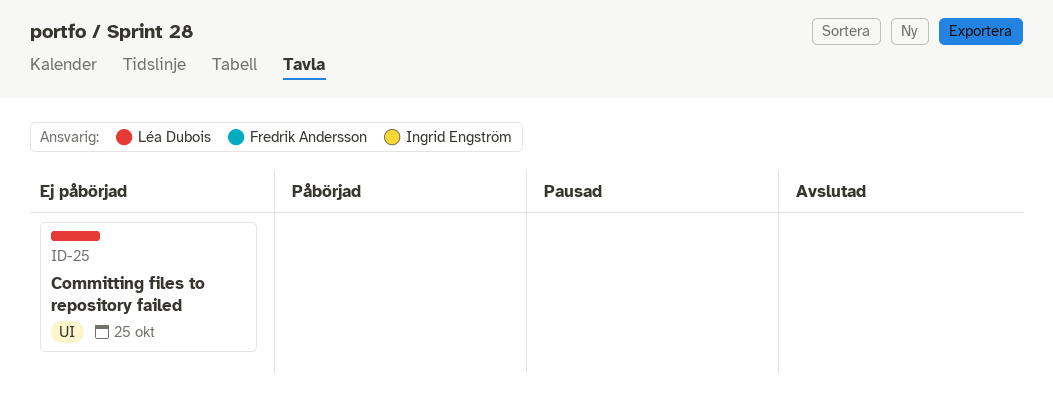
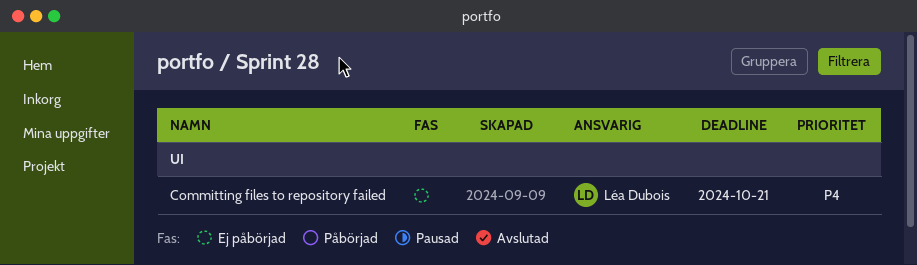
Committing files to repository failed, due: Oct 25 -> Oct 21

